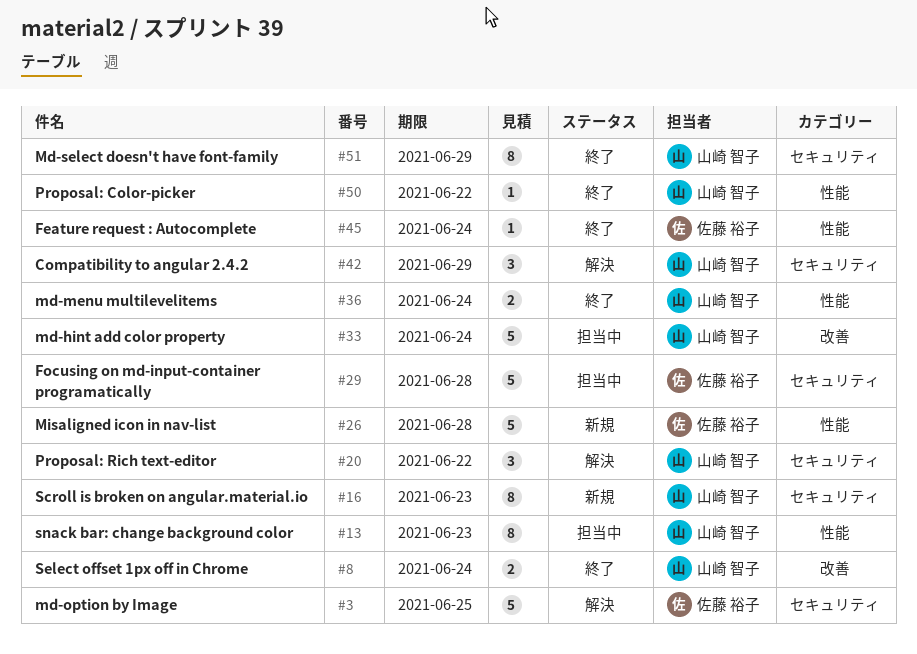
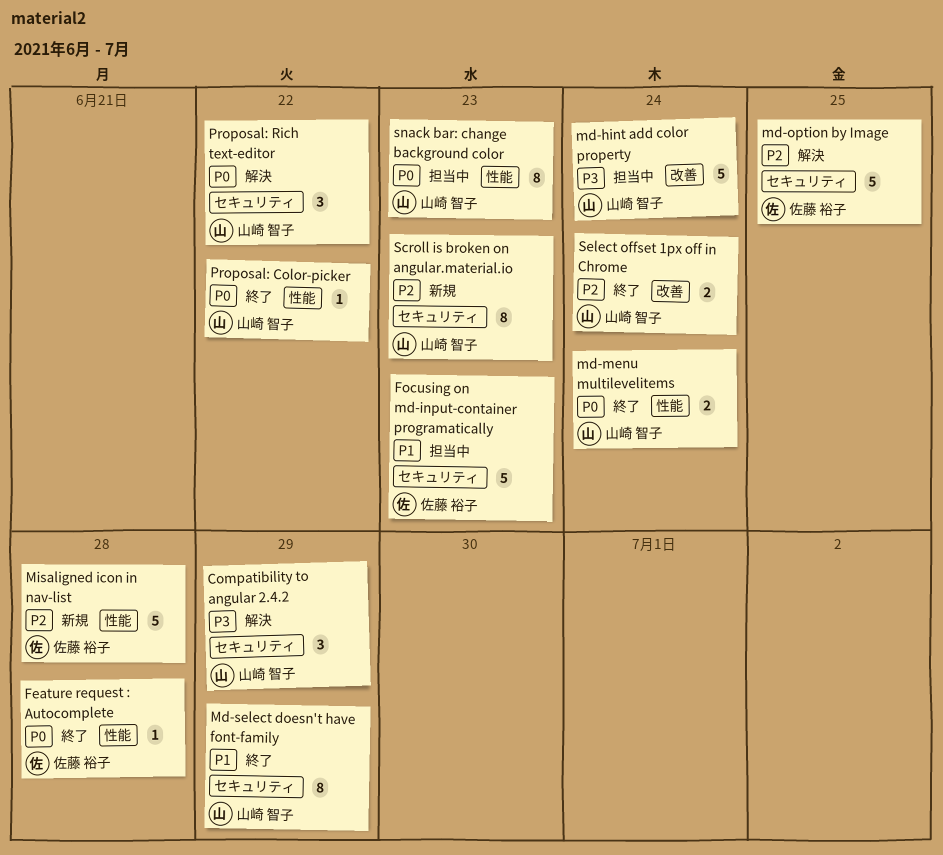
Feature request : Autocomplete, due: Jun 24 -> Jun 28
Focusing on md-input-container programatically, due: Jun 28 -> Jun 23

